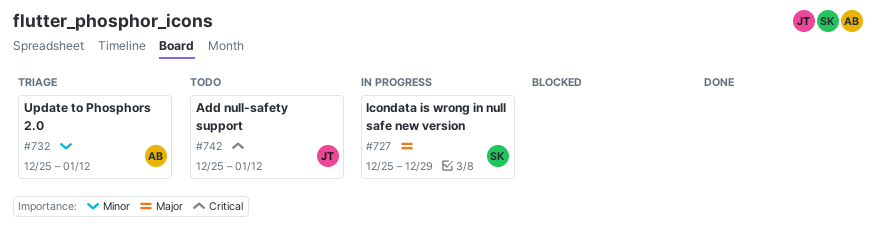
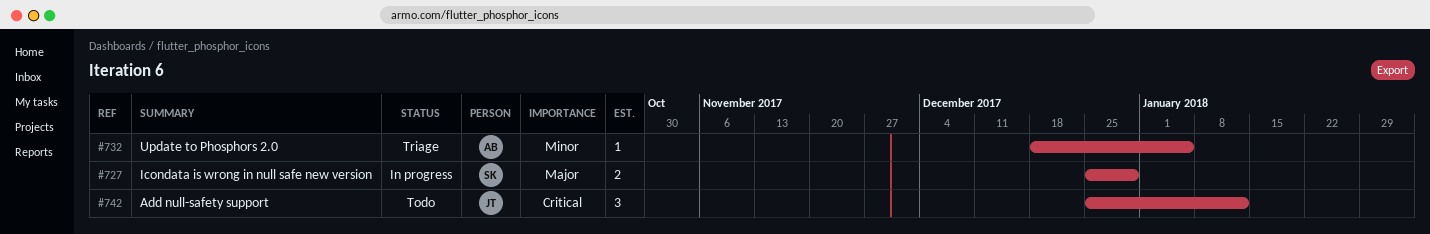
#732, start: Dec 25 -> Dec 18
#732, due: Jan 12 -> Jan 5

